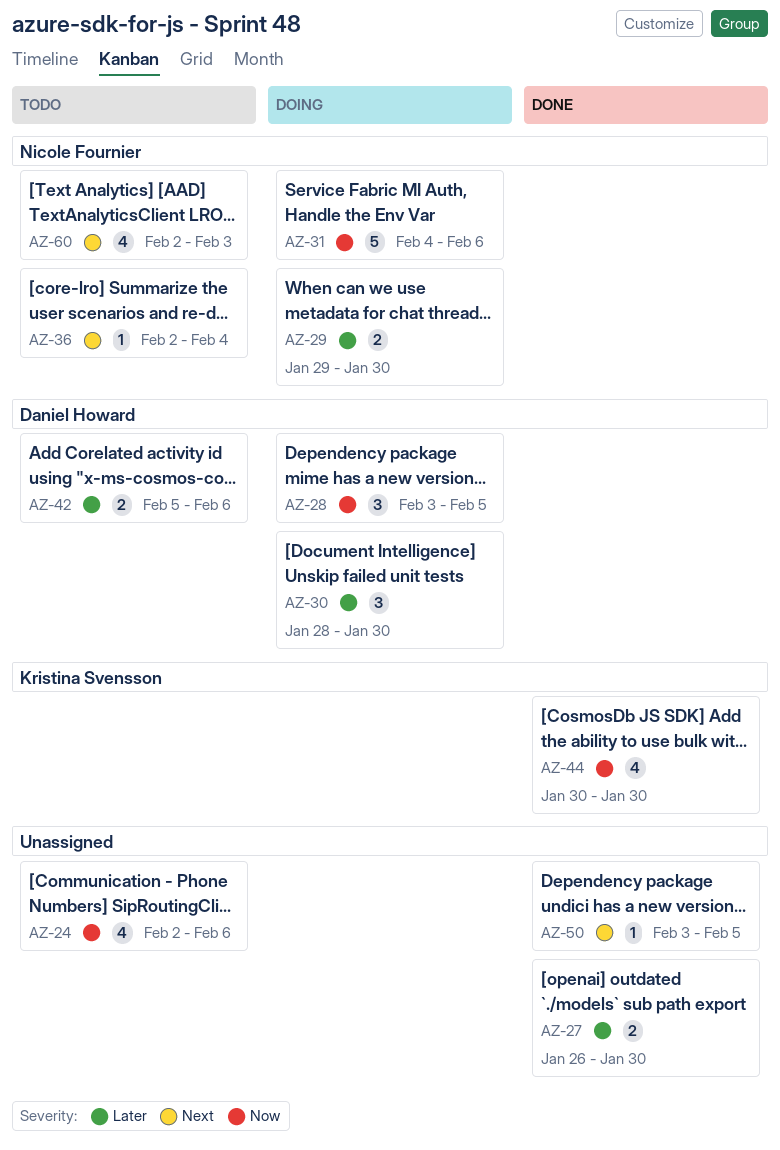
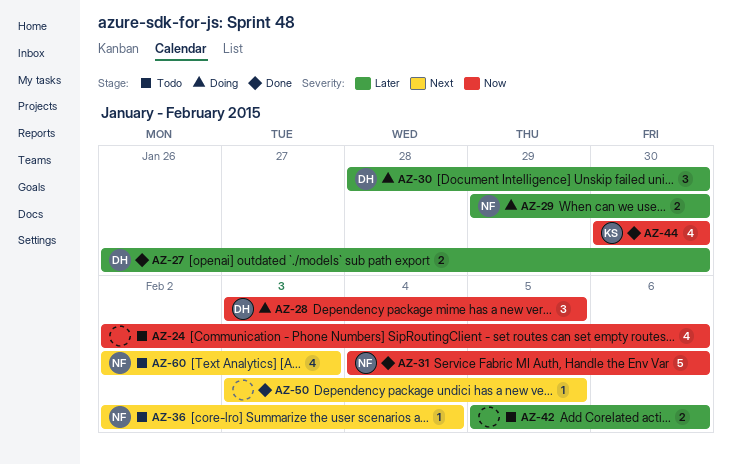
AZ-27, owner: none -> Daniel Howard
AZ-31, status: Doing -> Done
AZ-42, owner: Daniel Howard -> none

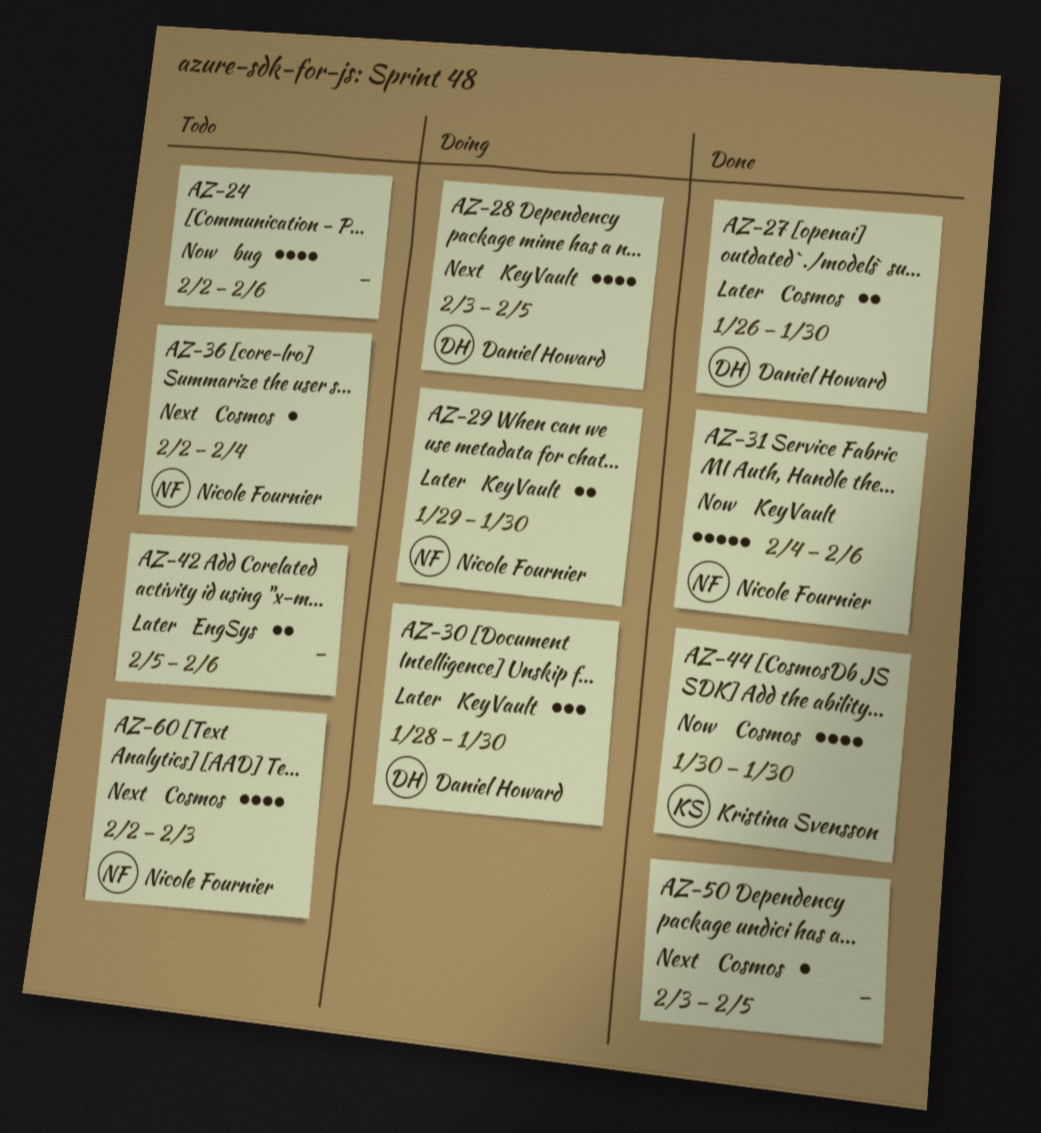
AZ-28, priority: Now -> Next
AZ-28, estimate: 3 -> 4

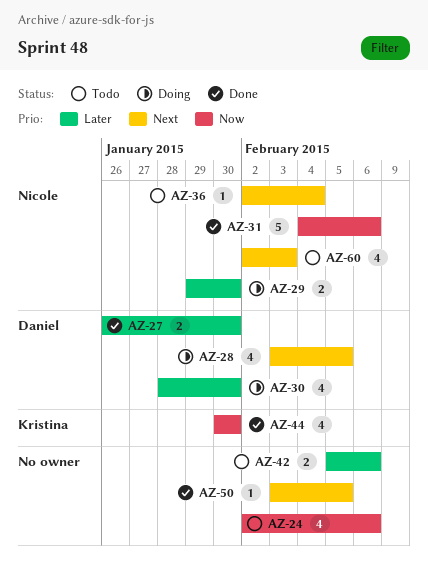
AZ-30, estimate: 3 -> 4

